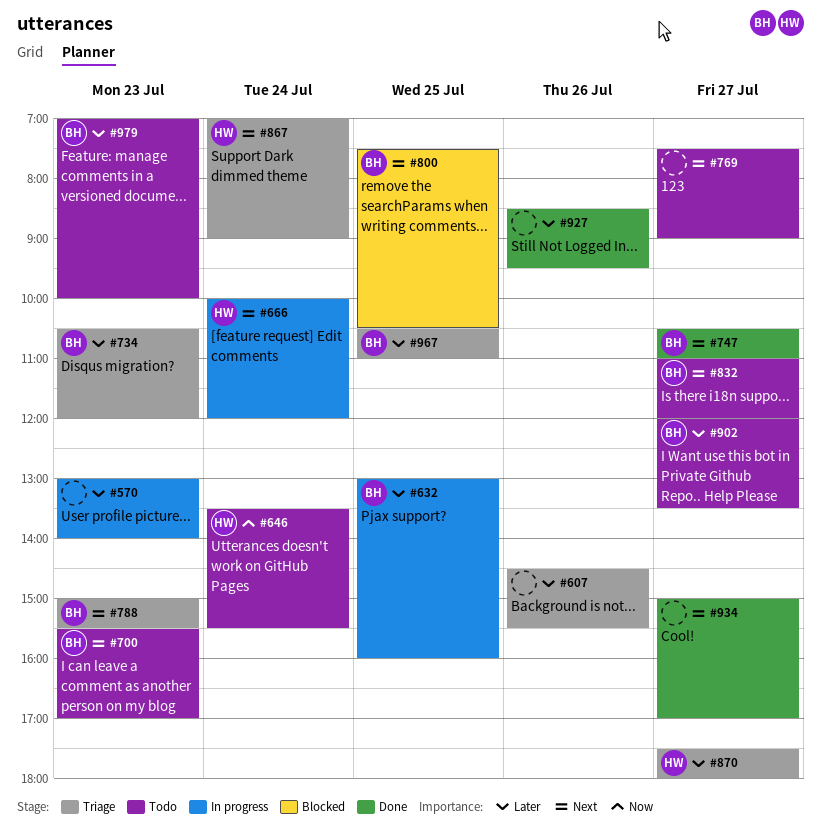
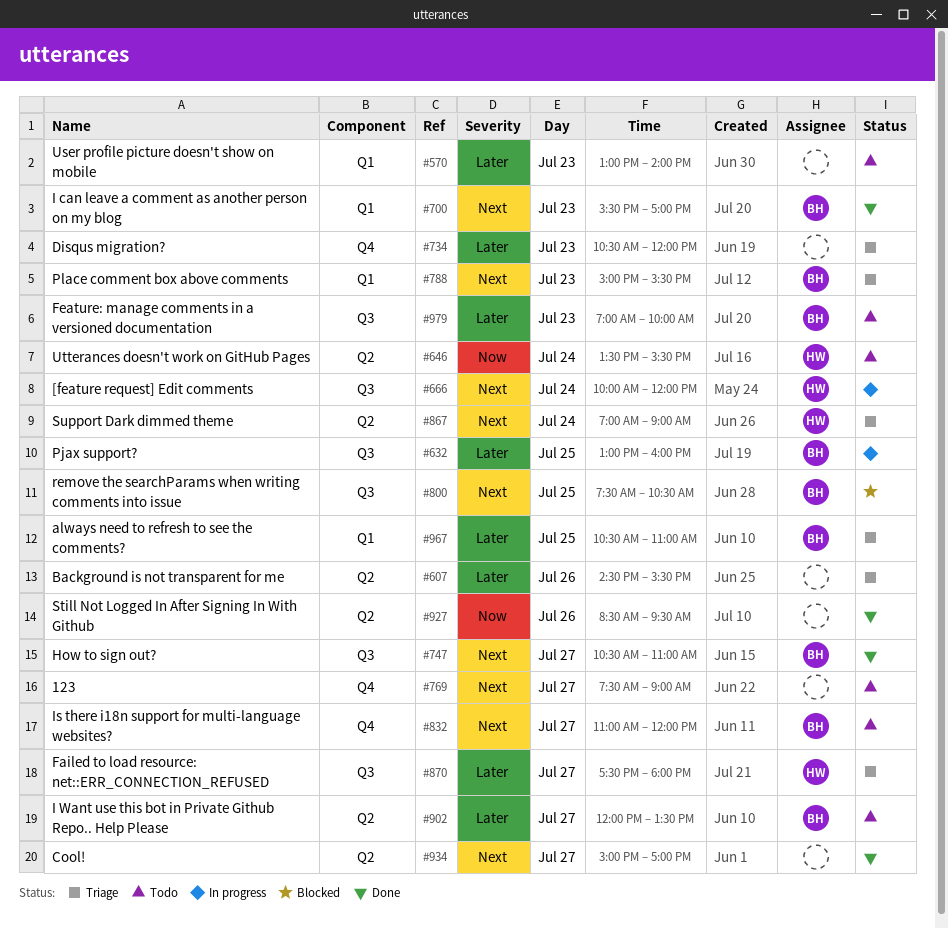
#570, status: In progress -> Todo
#700, status: Todo -> Done
#734, owner: BH -> none
#927, priority: Later -> Now

